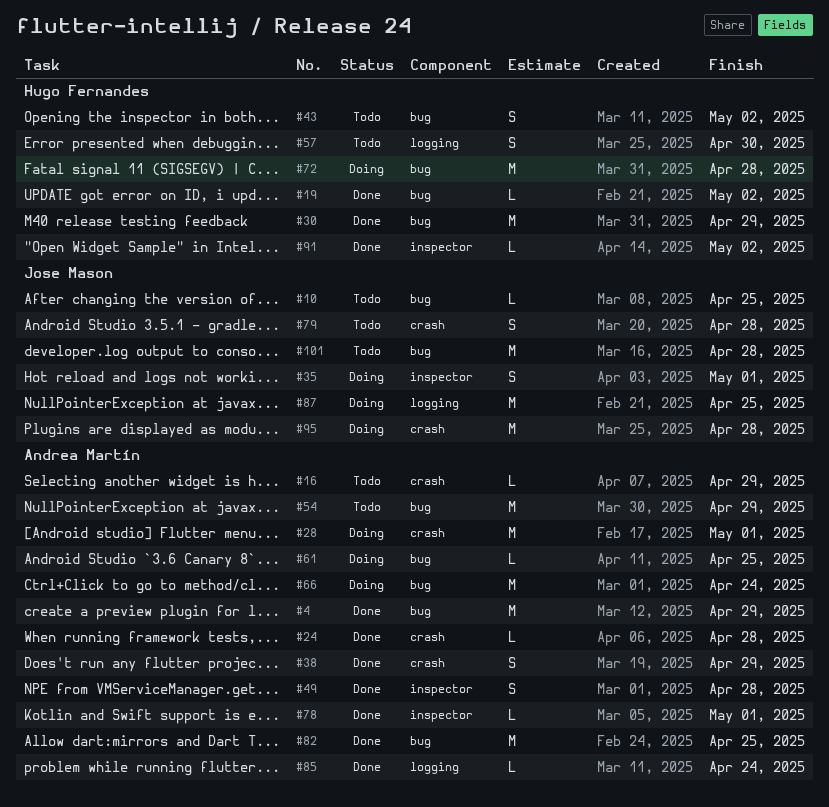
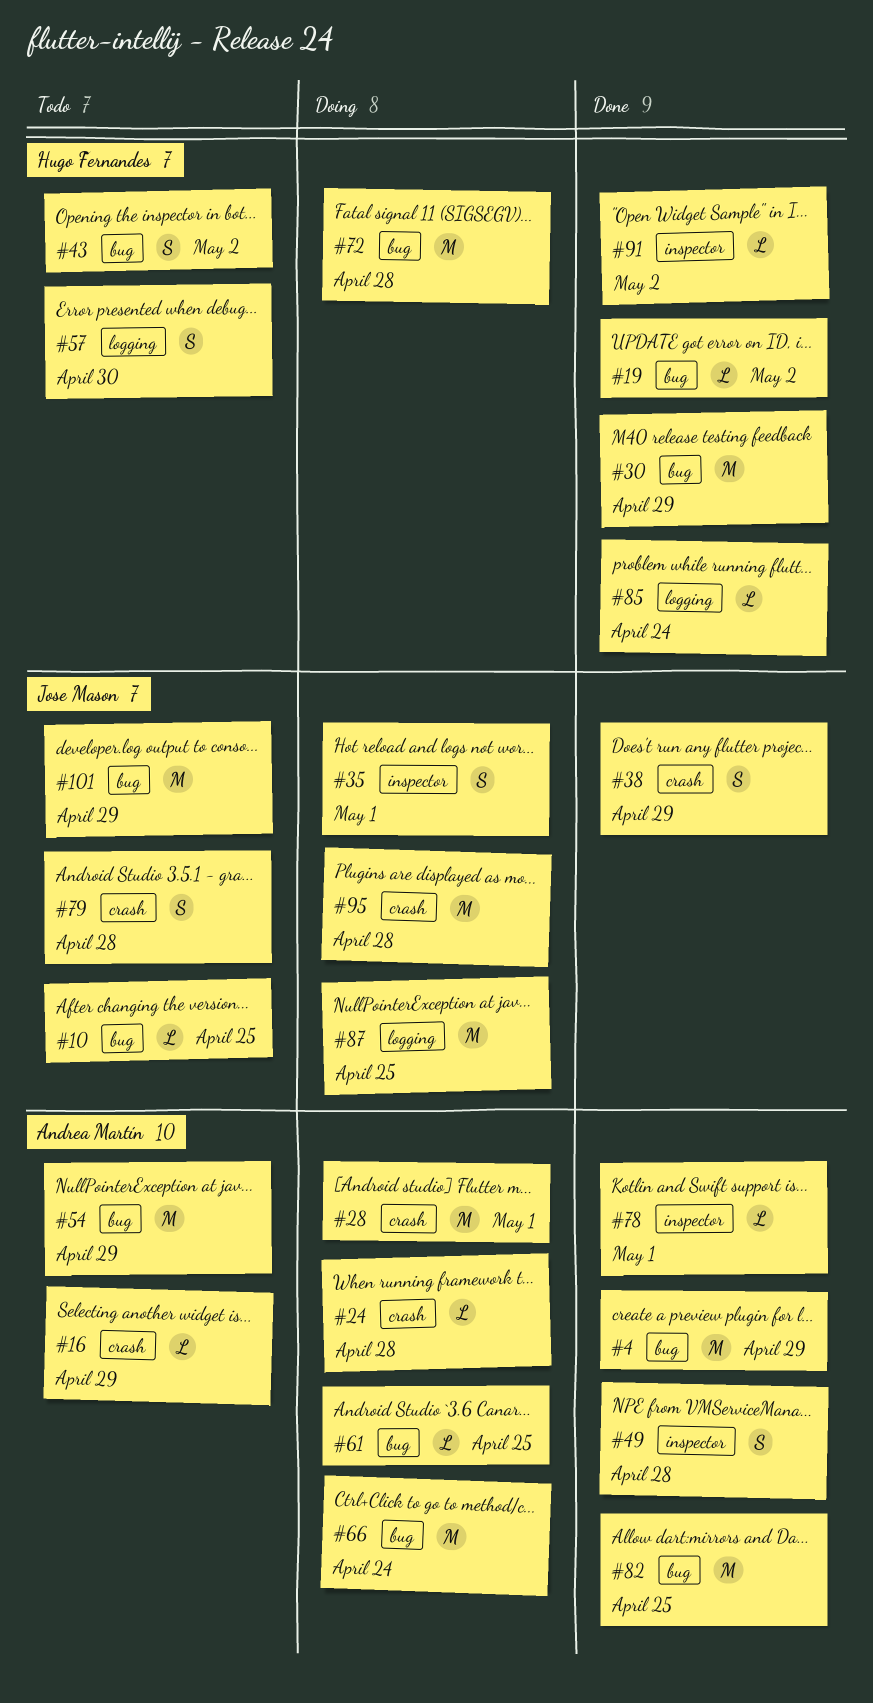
#24, status: Done -> Doing
#38, owner: Andrea Martín -> Jose Mason
#85, owner: Andrea Martín -> Hugo Fernandes
#101, due: Apr 28 -> Apr 29

